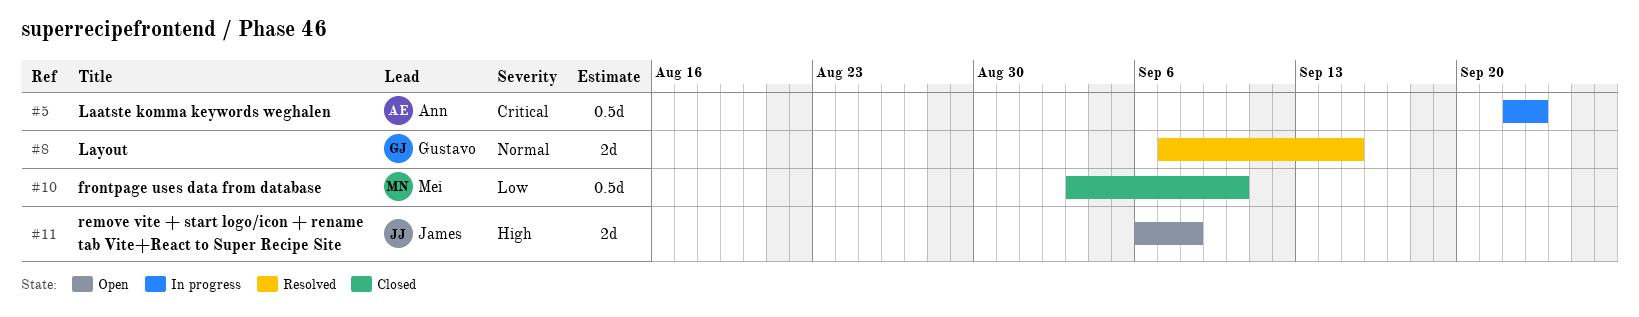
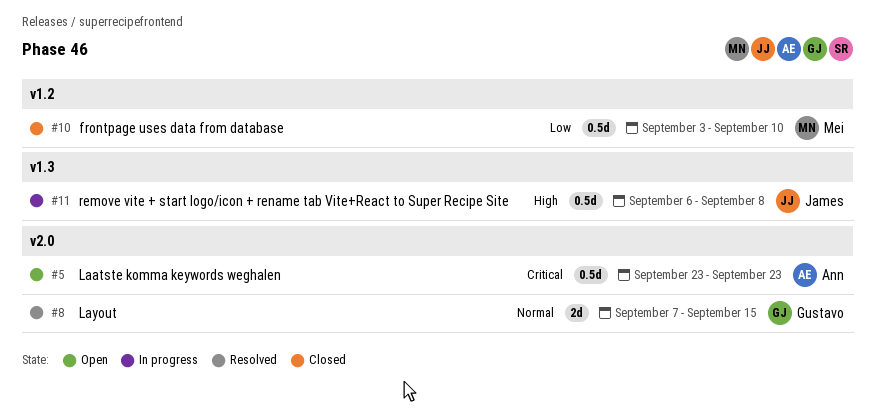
#5, status: In progress -> Open
#5, start: Sep 22 -> Sep 23
#11, status: Open -> In progress
#11, estimate: 2d -> 0.5d

